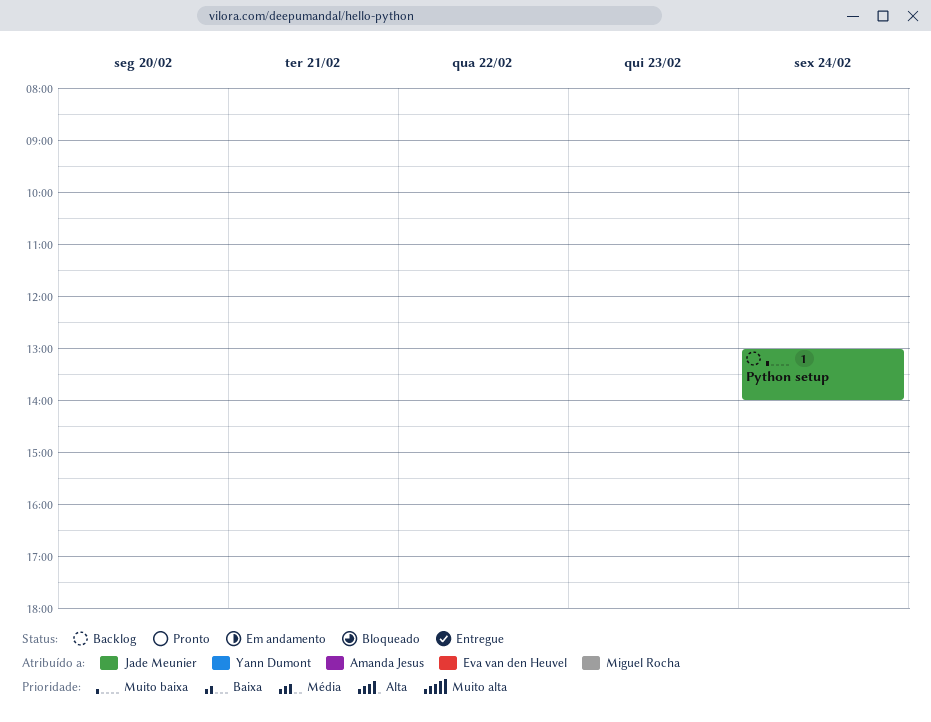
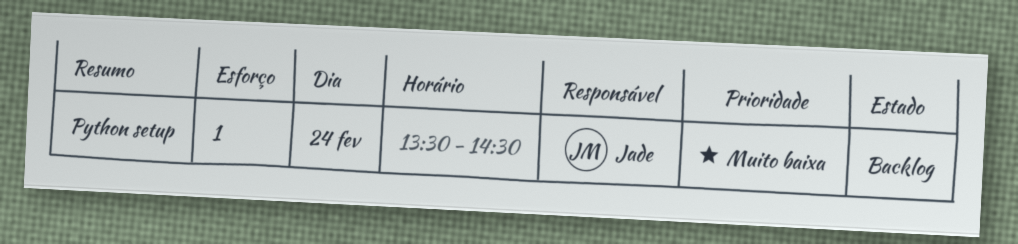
Python setup, begins: 13:00 -> 13:30
Python setup, ends: 14:00 -> 14:30

